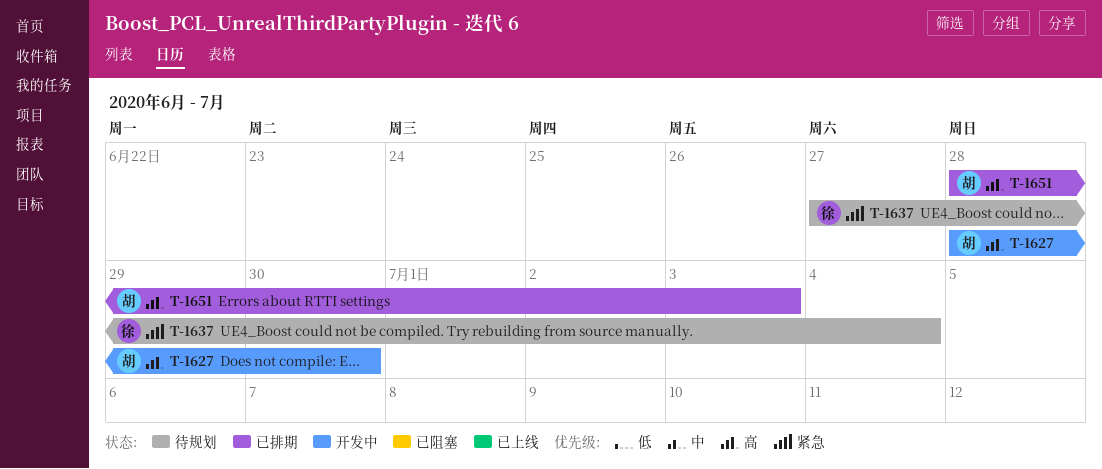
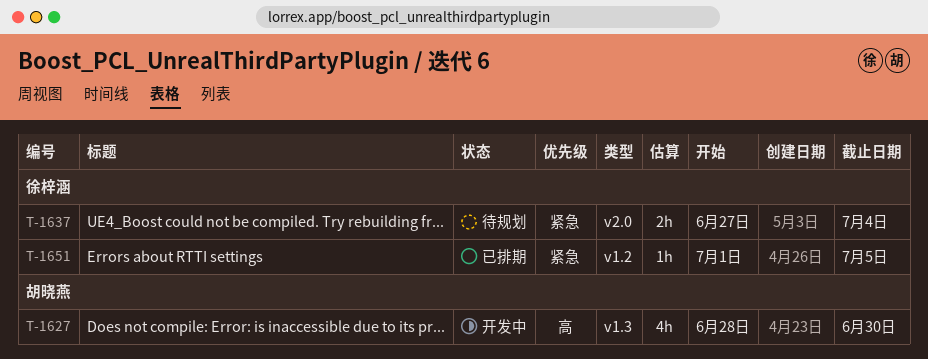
T-1651, owner: 胡晓燕 -> 徐梓涵
T-1651, priority: 高 -> 紧急
T-1651, start: Jun 28 -> Jul 1
T-1651, due: Jul 3 -> Jul 5

